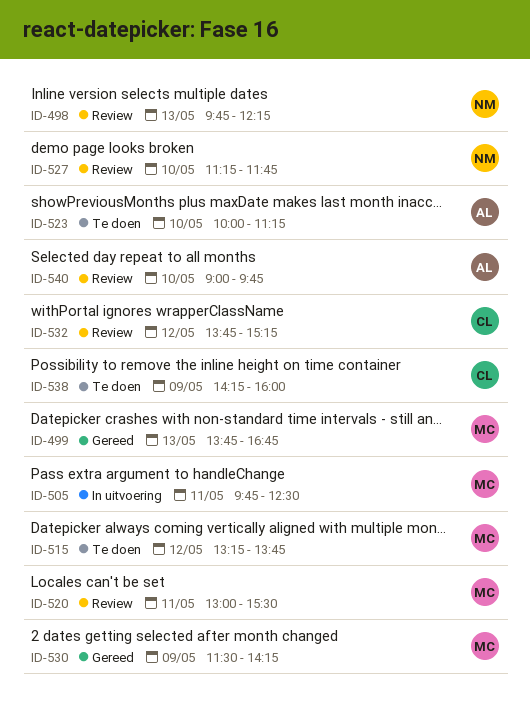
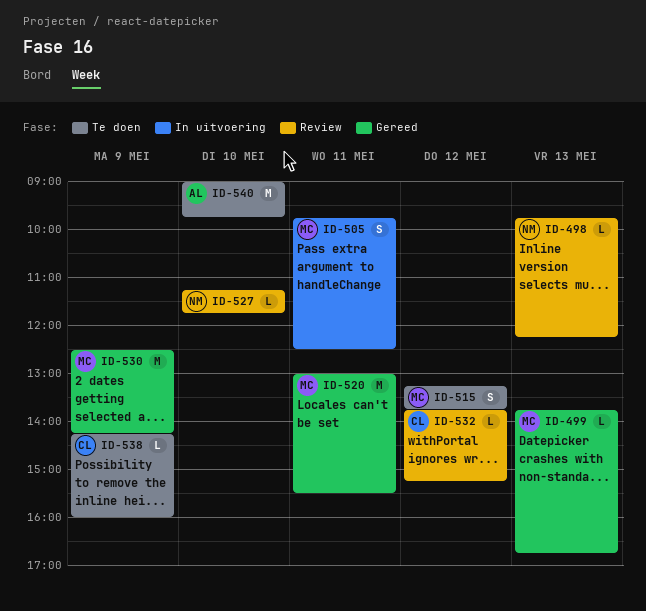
ID-520, status: Review -> Gereed
ID-523: present -> none
ID-530, begins: 11:30 -> 12:30
ID-540, status: Review -> Te doen

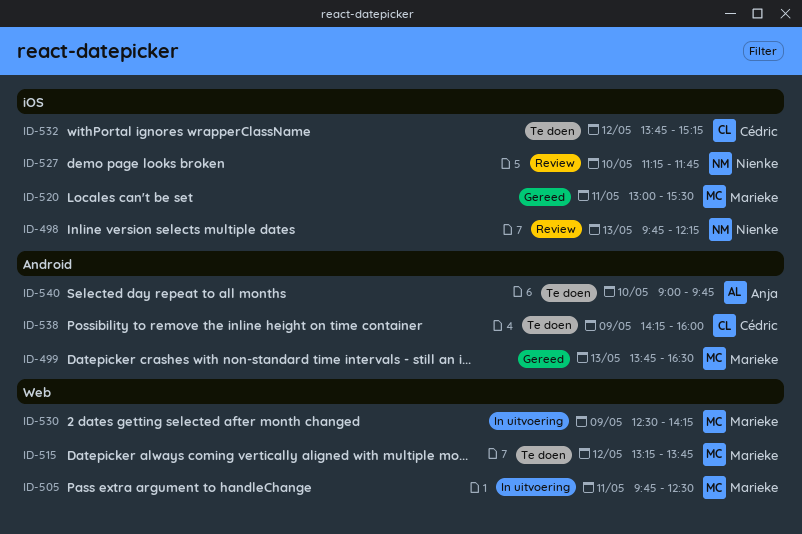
ID-499, ends: 16:45 -> 16:30
ID-530, status: Gereed -> In uitvoering
ID-532, status: Review -> Te doen

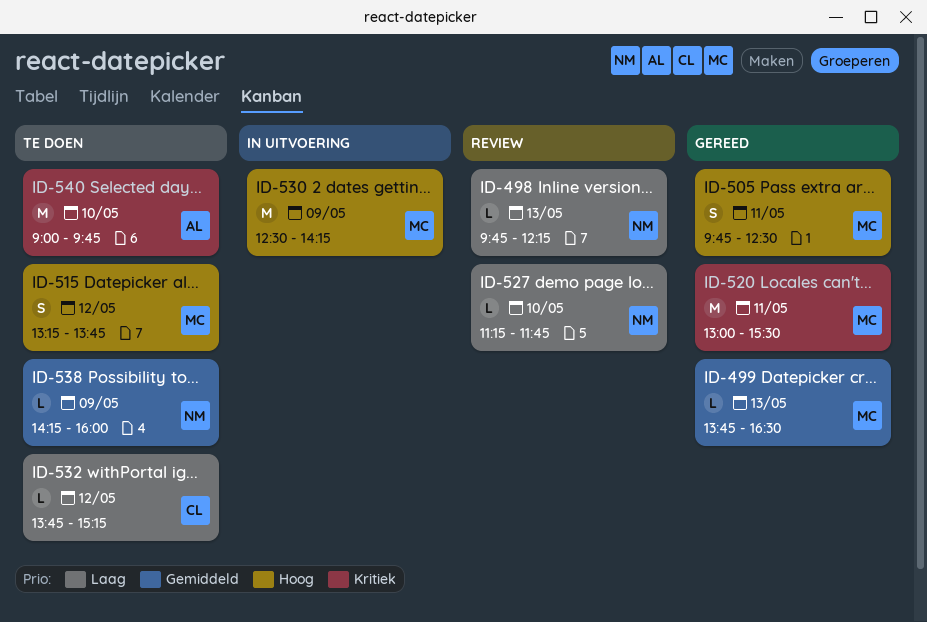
ID-505, status: In uitvoering -> Gereed
ID-538, owner: Cédric -> Nienke

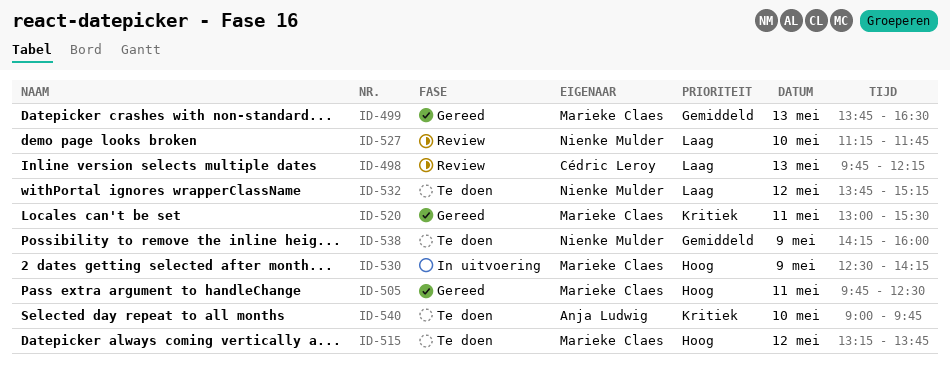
ID-498, owner: Nienke Mulder -> Cédric Leroy
ID-532, owner: Cédric Leroy -> Nienke Mulder

